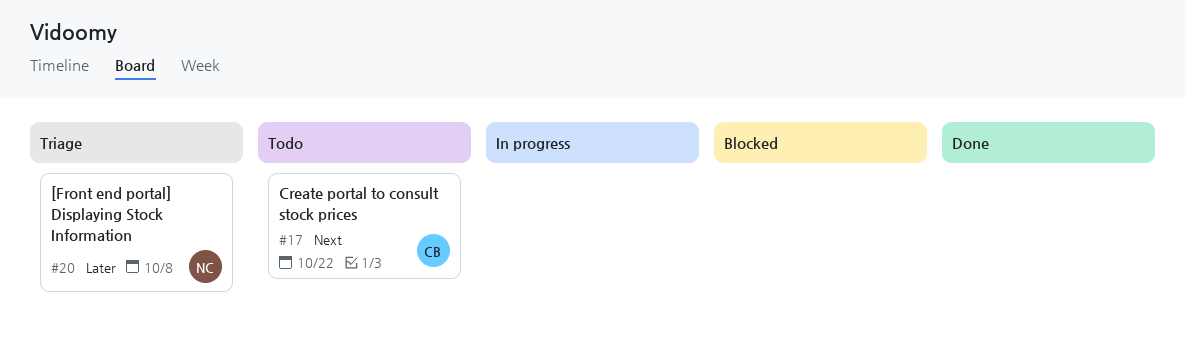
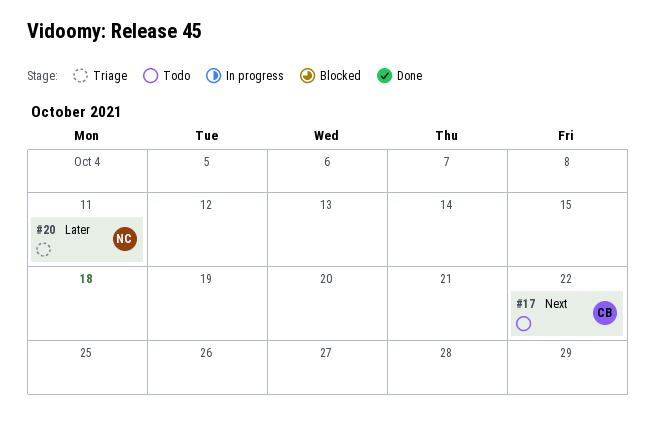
#20, due: Oct 8 -> Oct 11

